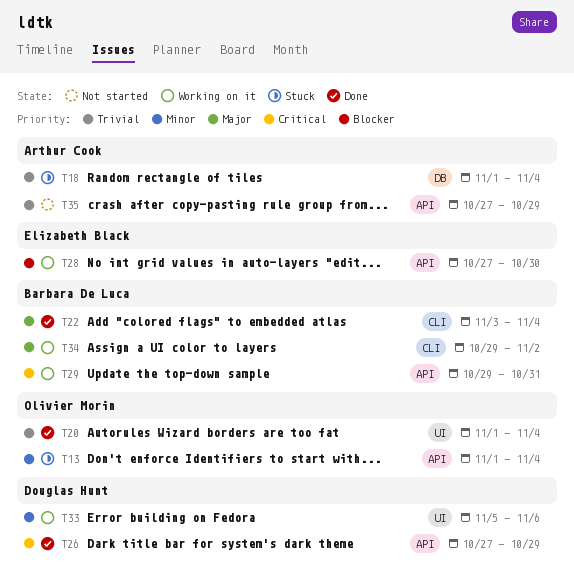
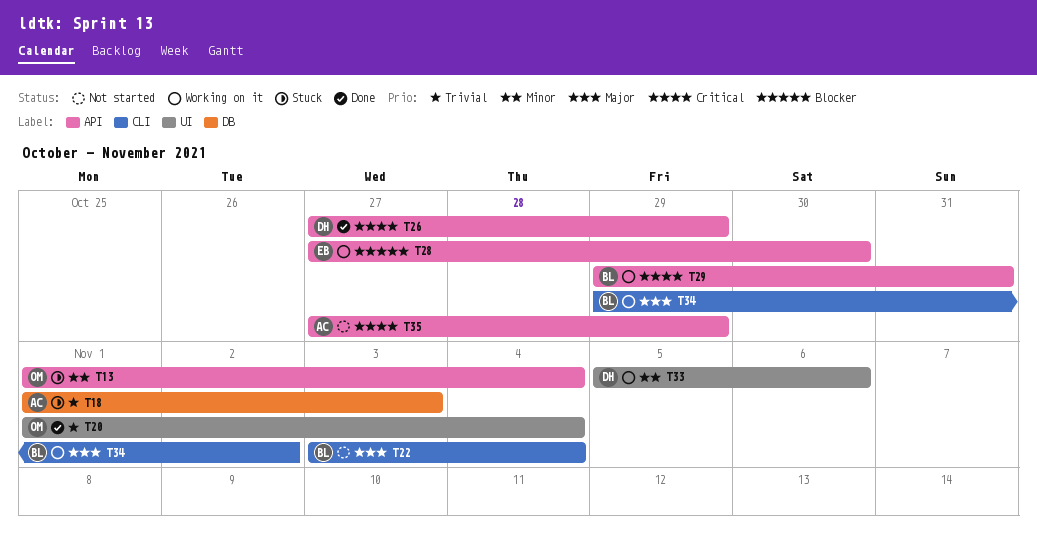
T18, due: Nov 4 -> Nov 3
T22, status: Done -> Not started
T35, priority: Trivial -> Critical

